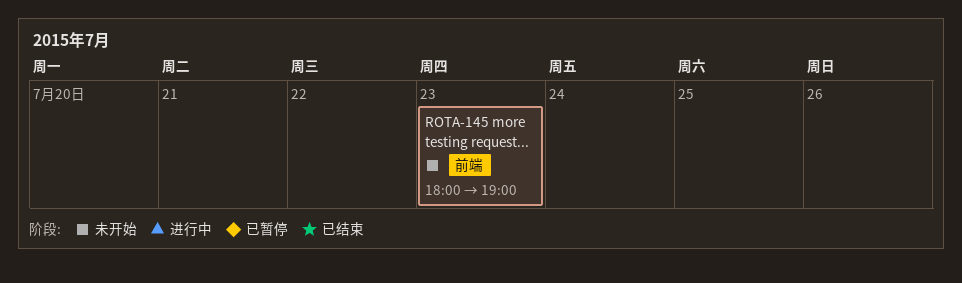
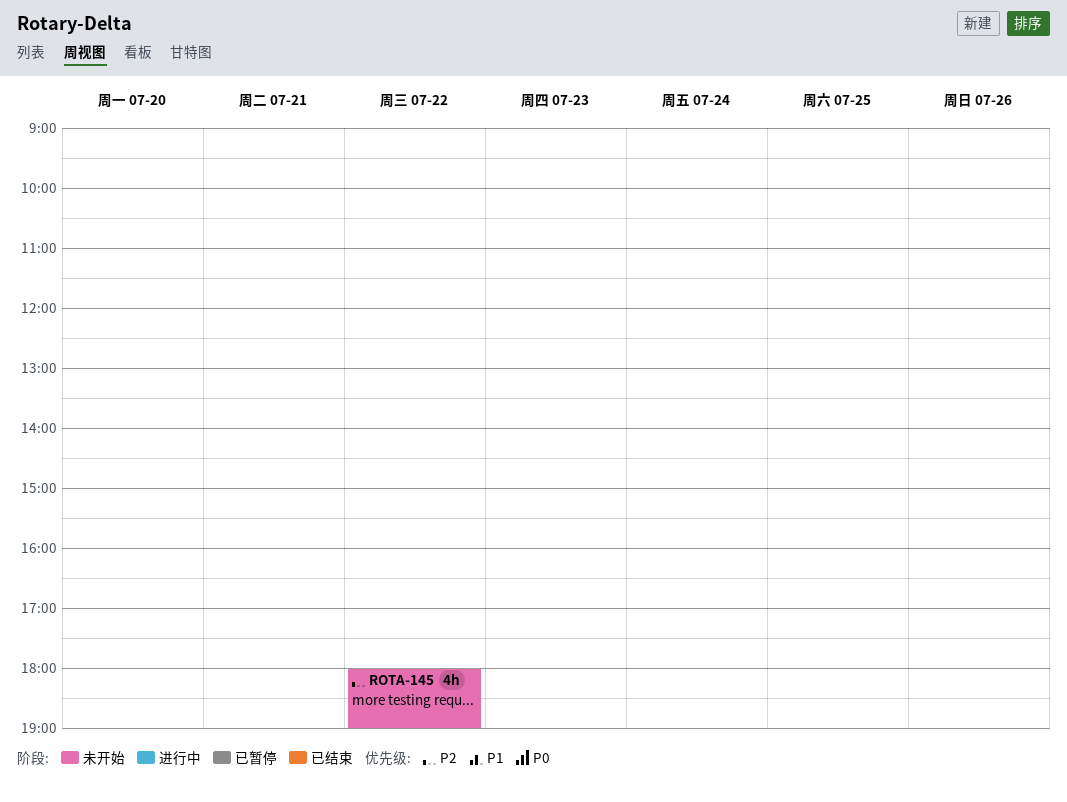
ROTA-145, day: Jul 23 -> Jul 22

